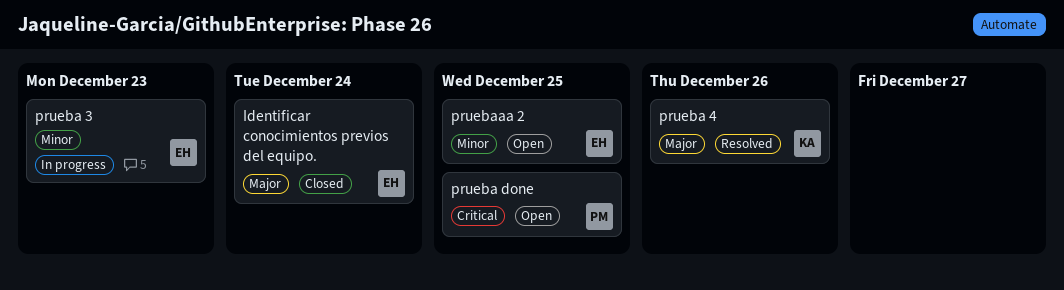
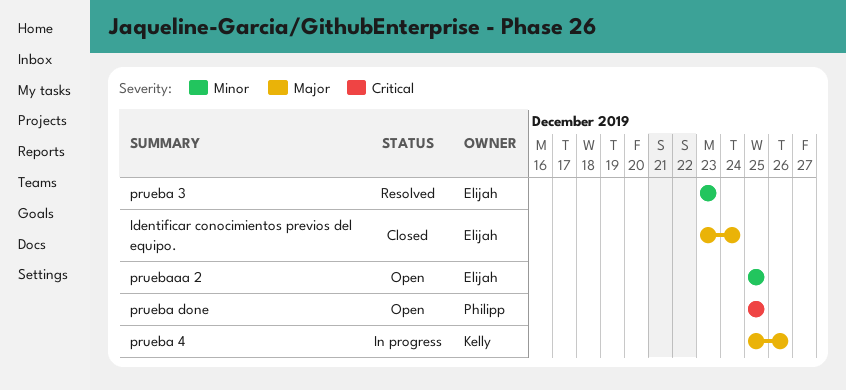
prueba 3, status: In progress -> Resolved
prueba 4, status: Resolved -> In progress

